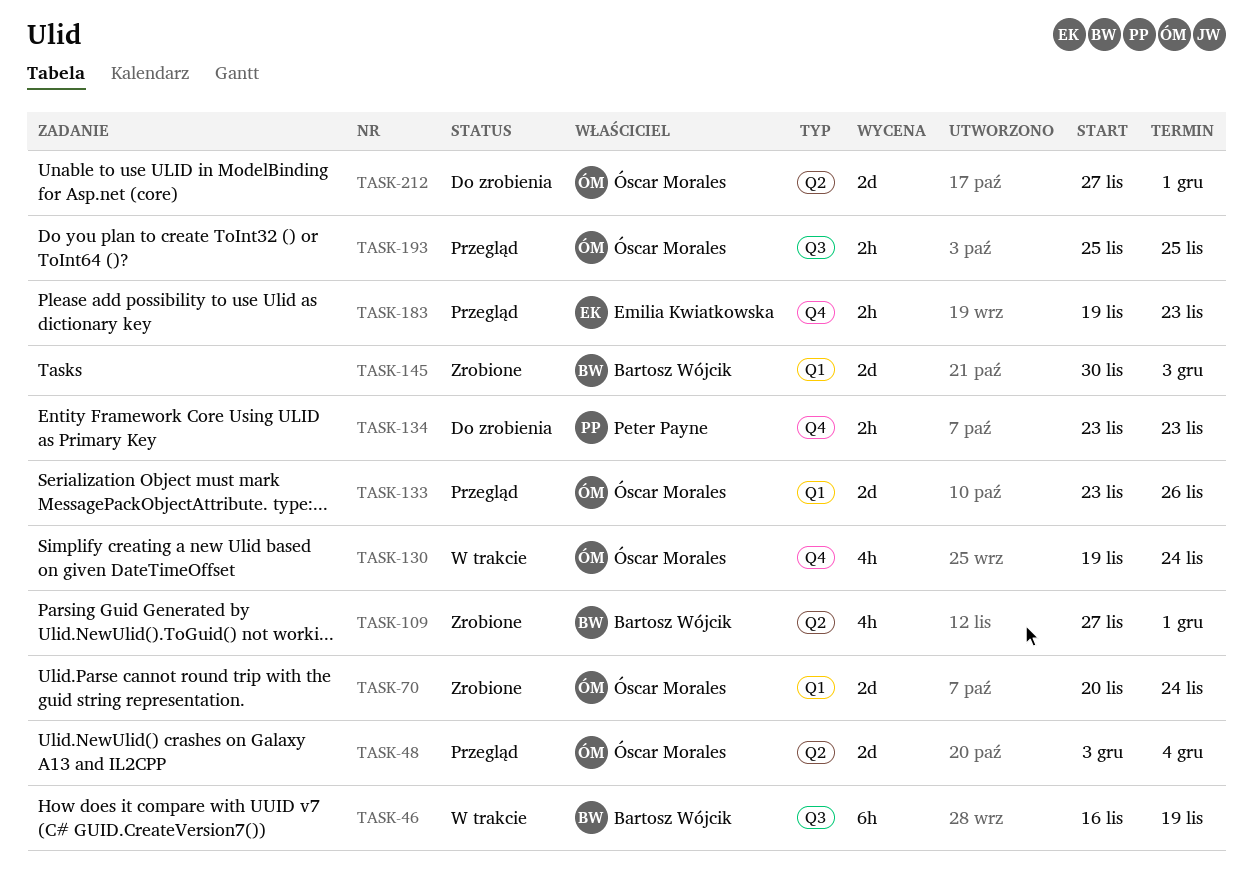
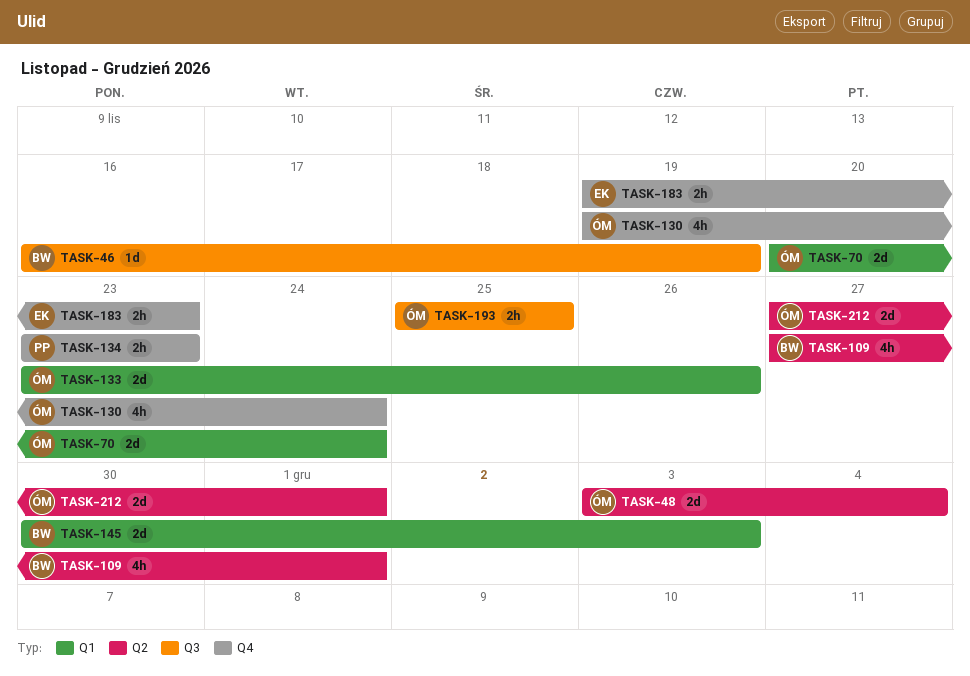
TASK-46, estimate: 6h -> 1d

